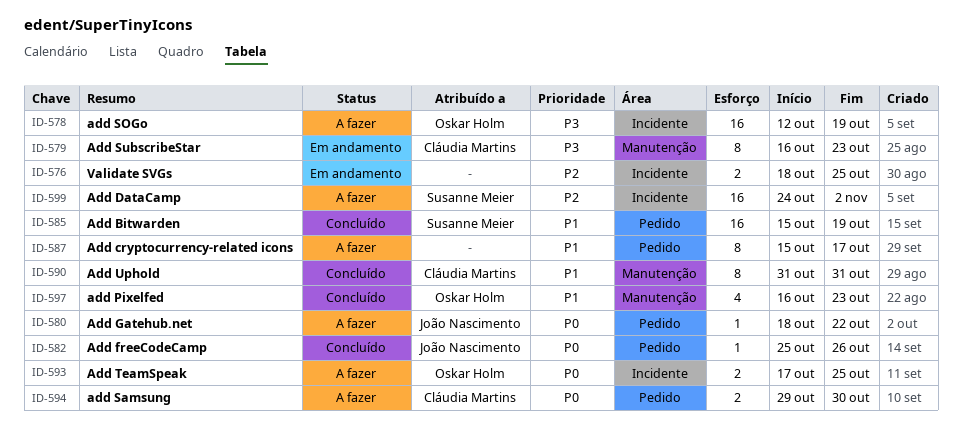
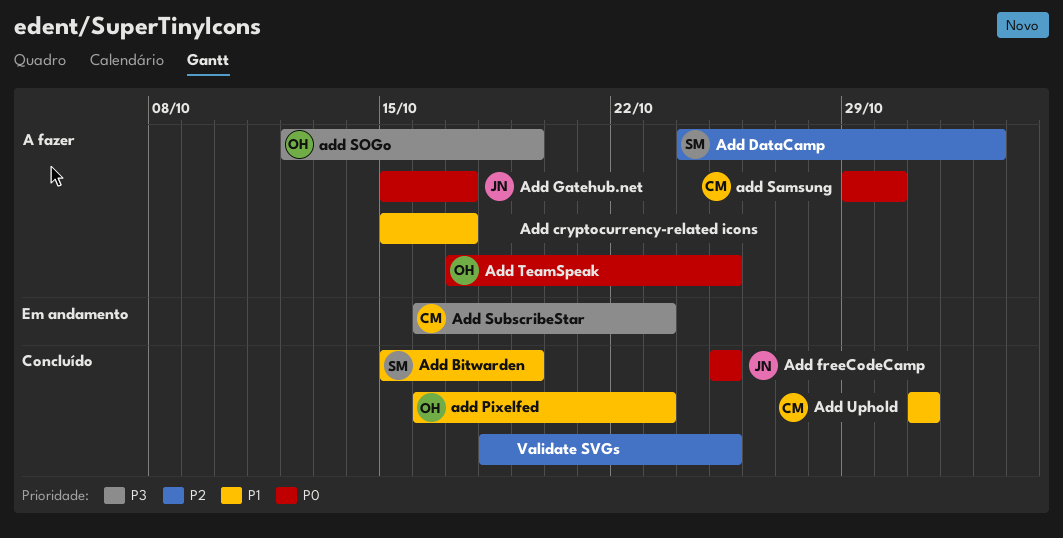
Add freeCodeCamp, due: Oct 26 -> Oct 25
Add Gatehub.net, start: Oct 18 -> Oct 15
Add Gatehub.net, due: Oct 22 -> Oct 17
Validate SVGs, status: Em andamento -> Concluído

